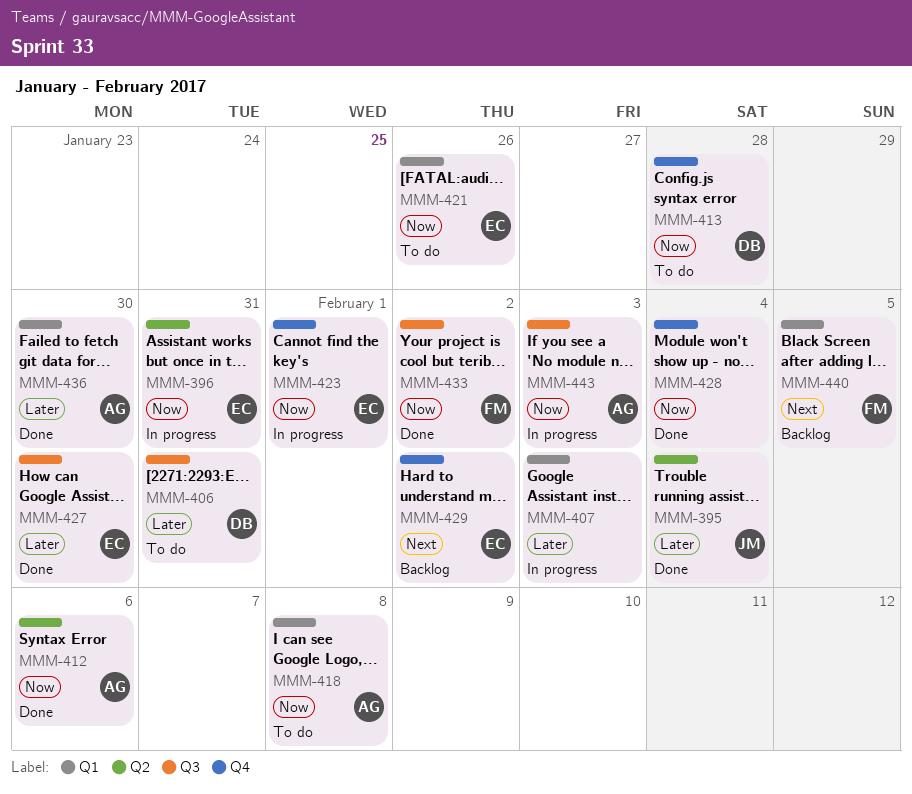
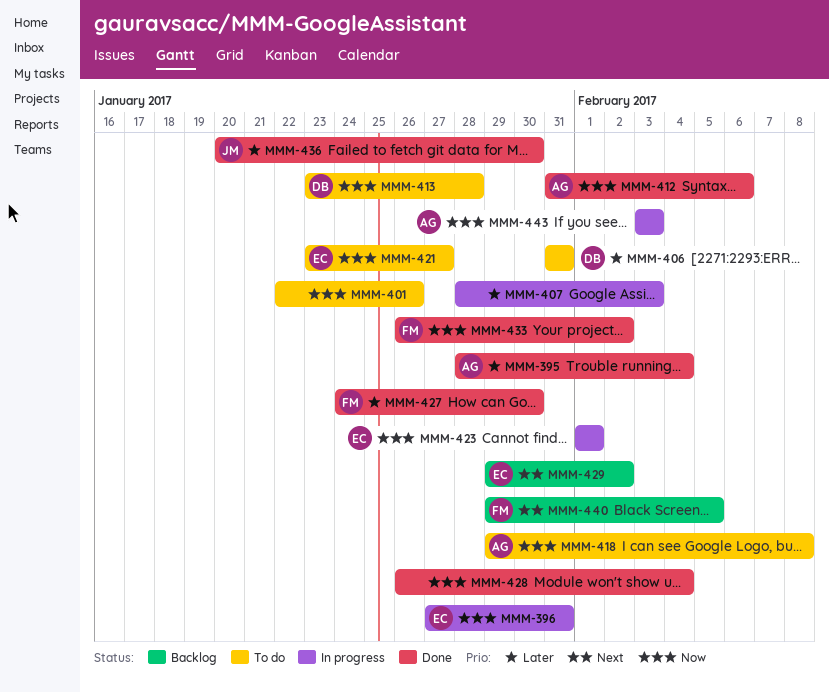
MMM-395, owner: JM -> AG
MMM-401: none -> present
MMM-421, due: Jan 26 -> Jan 27
MMM-427, owner: EC -> FM
MMM-436, owner: AG -> JM

